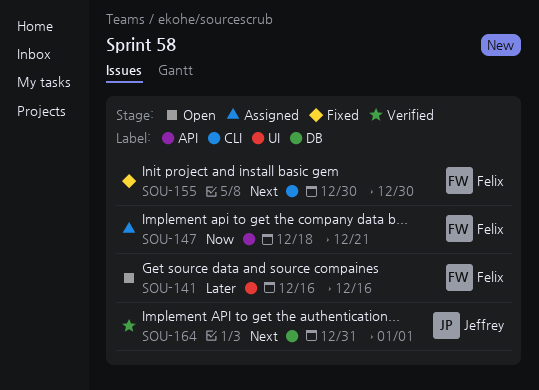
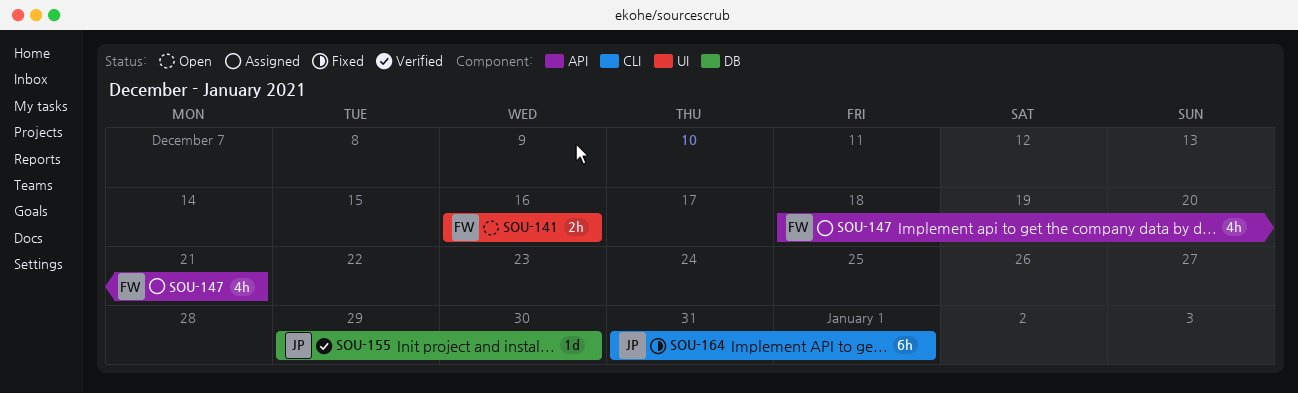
SOU-155, status: Fixed -> Verified
SOU-155, owner: Felix -> Jeffrey
SOU-155, label: CLI -> DB
SOU-155, start: Dec 30 -> Dec 29
SOU-164, status: Verified -> Fixed
SOU-164, label: DB -> CLI

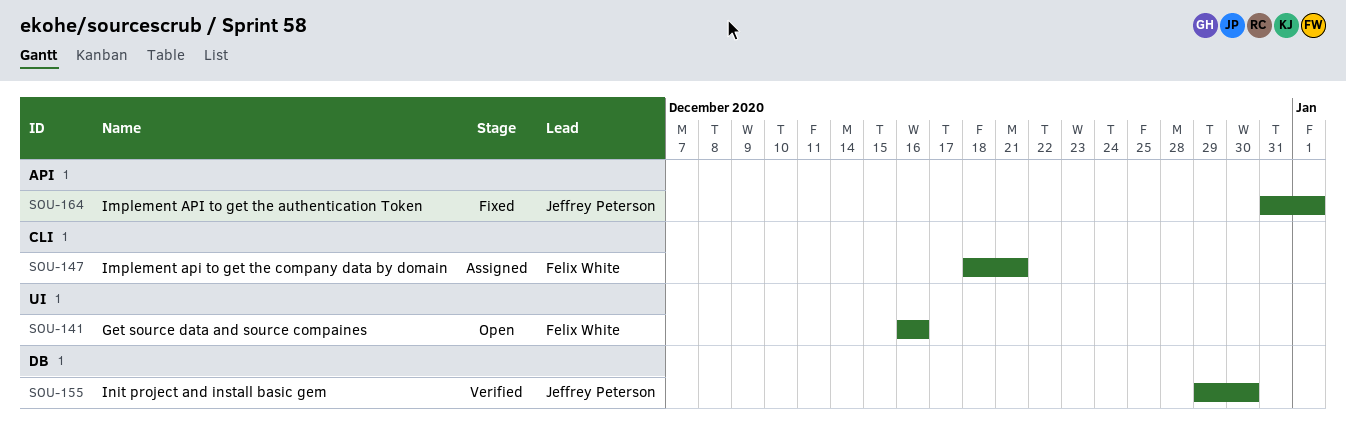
SOU-147, label: API -> CLI
SOU-164, label: CLI -> API

